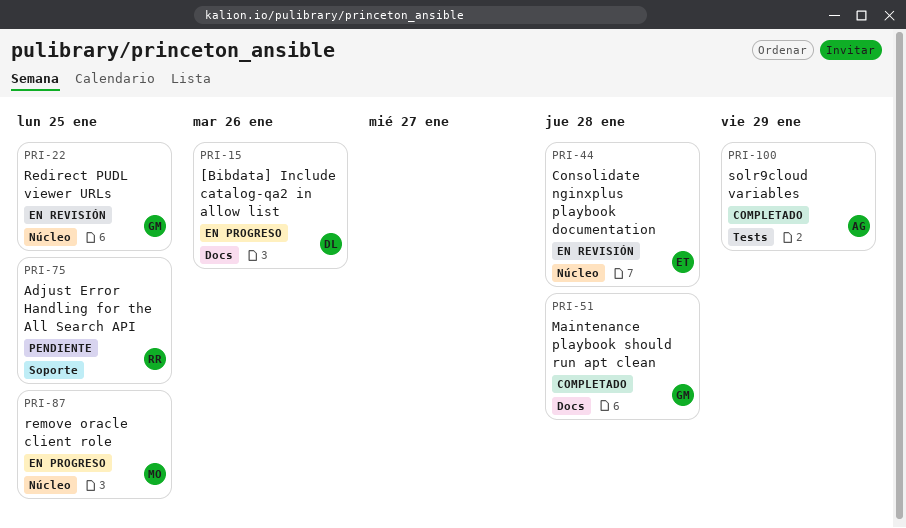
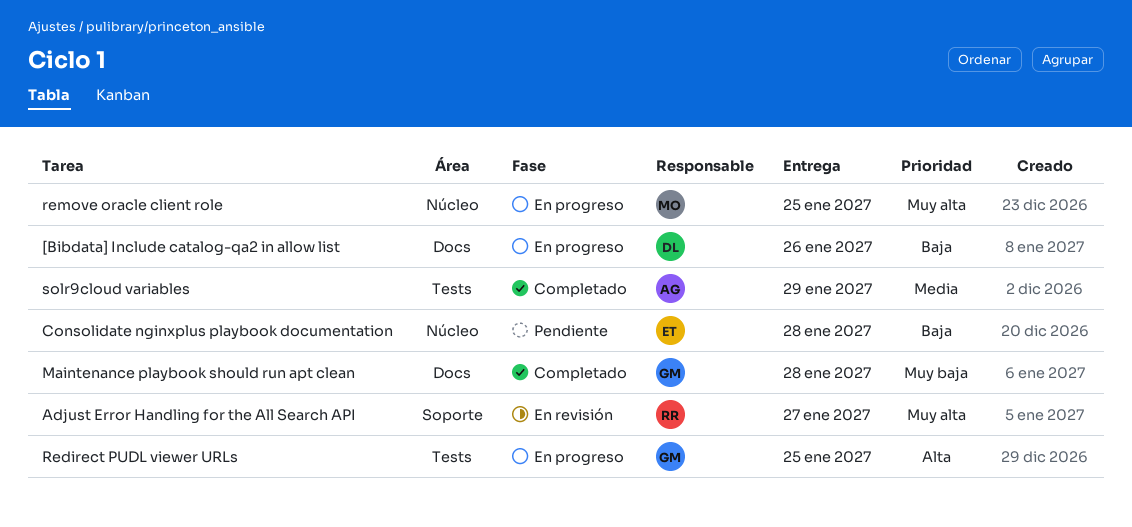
Adjust Error Handling for the All Search API, status: Pendiente -> En revisión
Adjust Error Handling for the All Search API, due: Jan 25 -> Jan 27
Consolidate nginxplus playbook documentation, status: En revisión -> Pendiente
Redirect PUDL viewer URLs, status: En revisión -> En progreso
Redirect PUDL viewer URLs, label: Núcleo -> Tests

